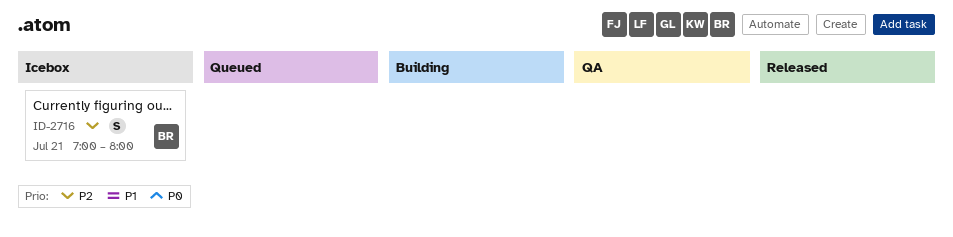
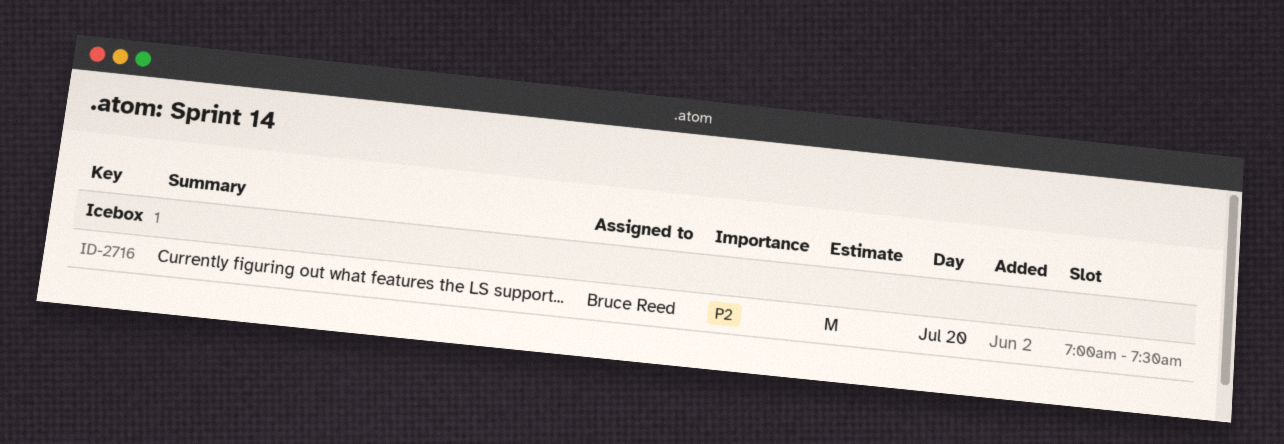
ID-2716, estimate: S -> M
ID-2716, day: Jul 21 -> Jul 20
ID-2716, ends: 08:00 -> 07:30

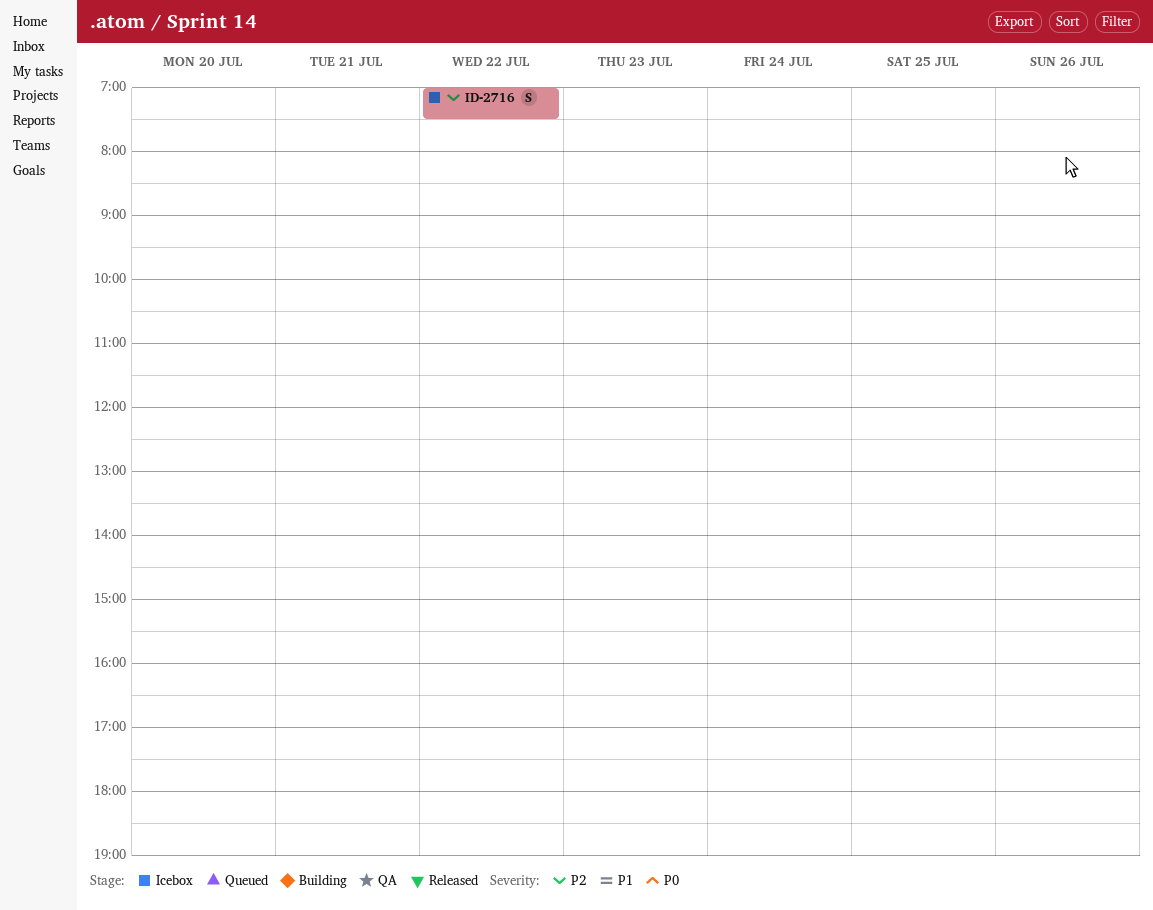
ID-2716, estimate: M -> S
ID-2716, day: Jul 20 -> Jul 22

